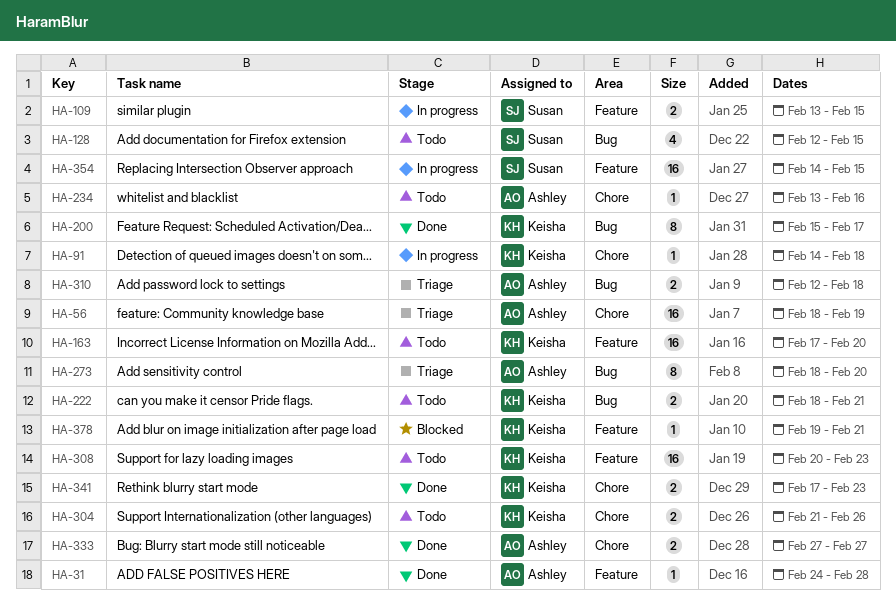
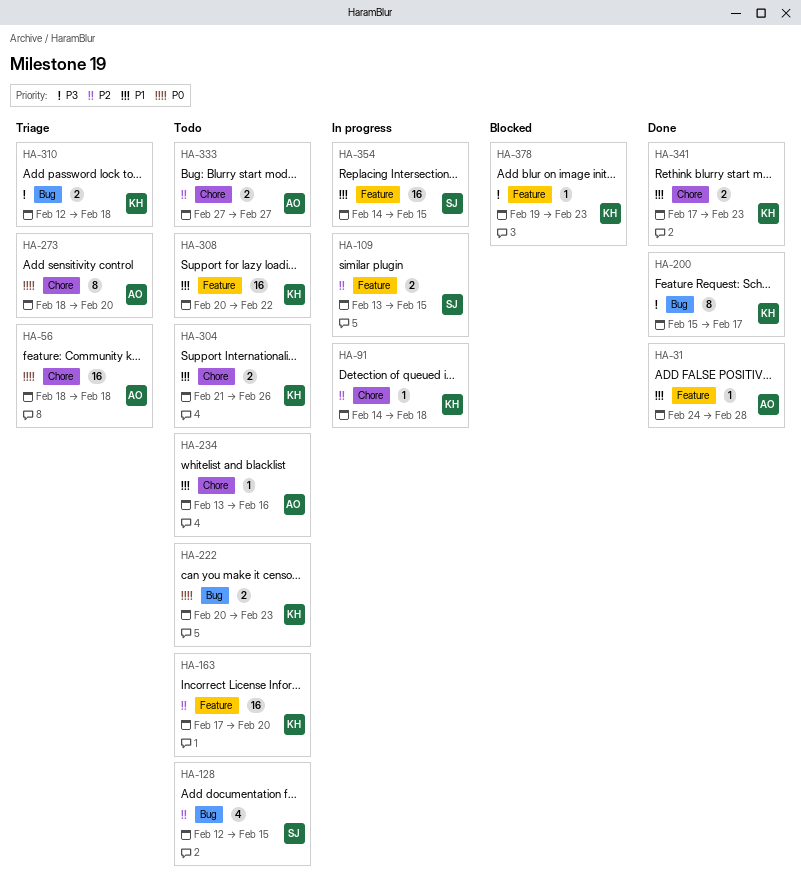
HA-56, due: Feb 19 -> Feb 18
HA-222, start: Feb 18 -> Feb 20
HA-222, due: Feb 21 -> Feb 23
HA-273, label: Bug -> Chore
HA-308, due: Feb 23 -> Feb 22
HA-310, owner: Ashley -> Keisha
HA-333, status: Done -> Todo
HA-378, due: Feb 21 -> Feb 23

